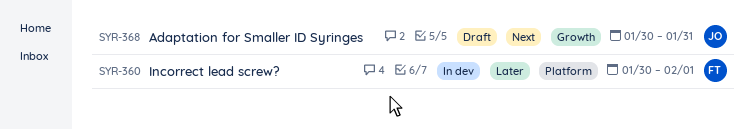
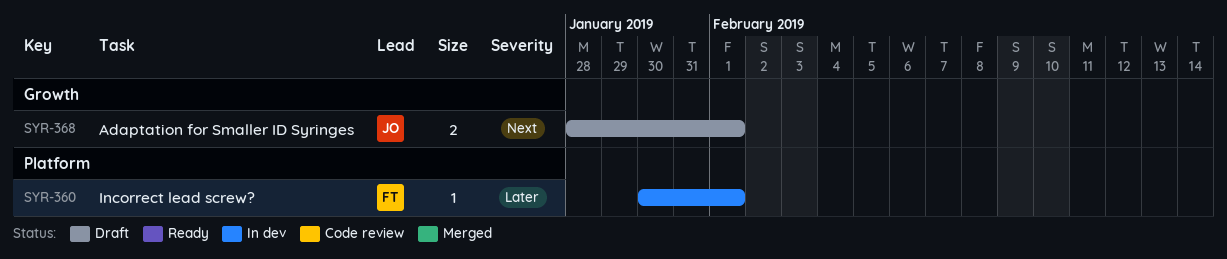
SYR-368, start: Jan 30 -> Jan 28
SYR-368, due: Jan 31 -> Feb 1

